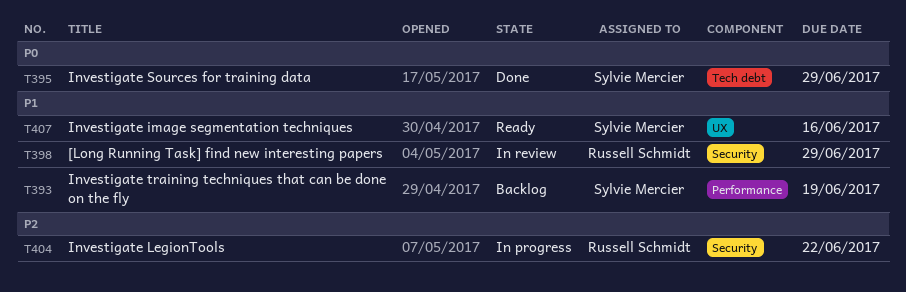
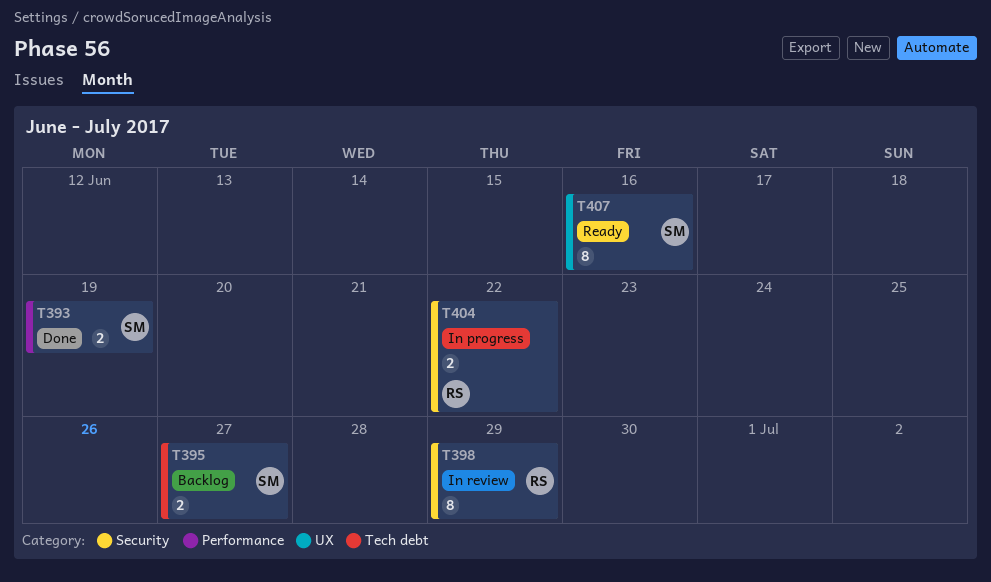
T393, status: Backlog -> Done
T395, status: Done -> Backlog
T395, due: Jun 29 -> Jun 27

